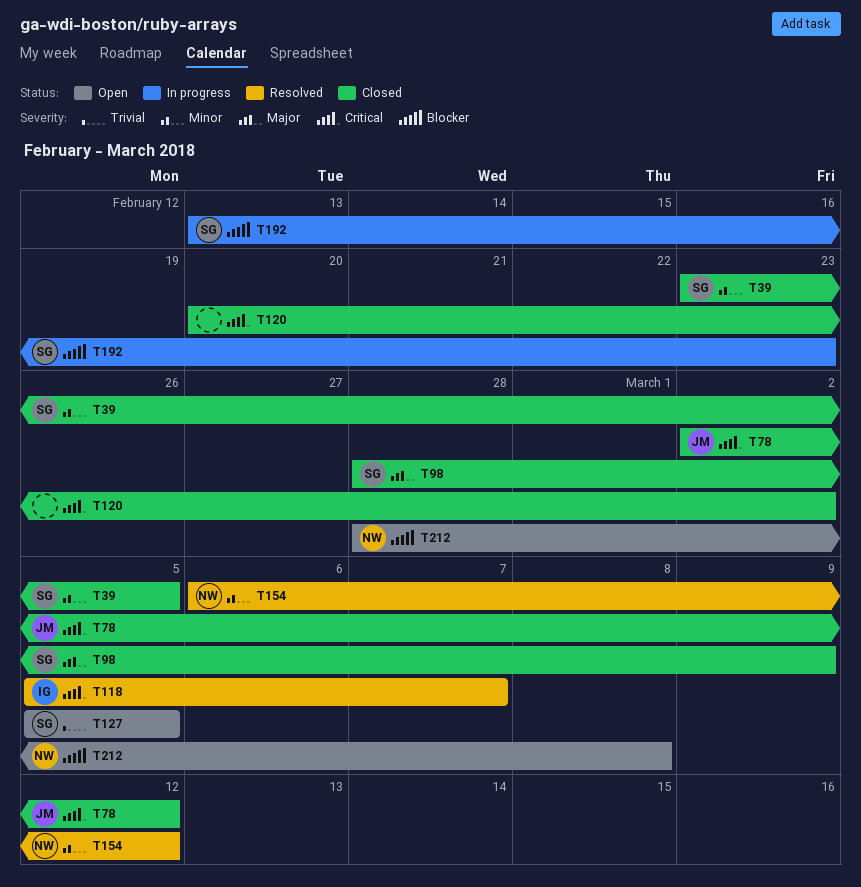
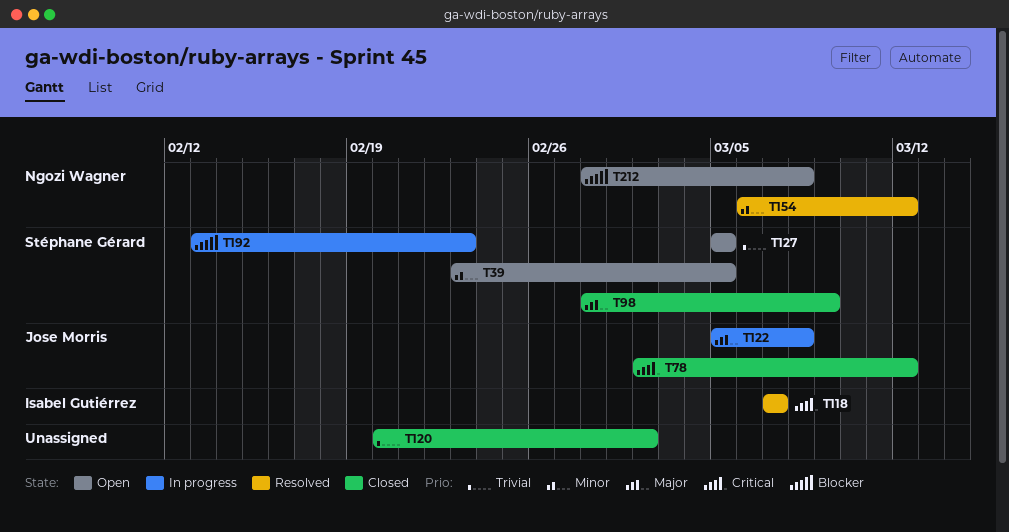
T39, status: Closed -> Open
T118, start: Mar 5 -> Mar 7
T120, priority: Critical -> Trivial
T122: none -> present

